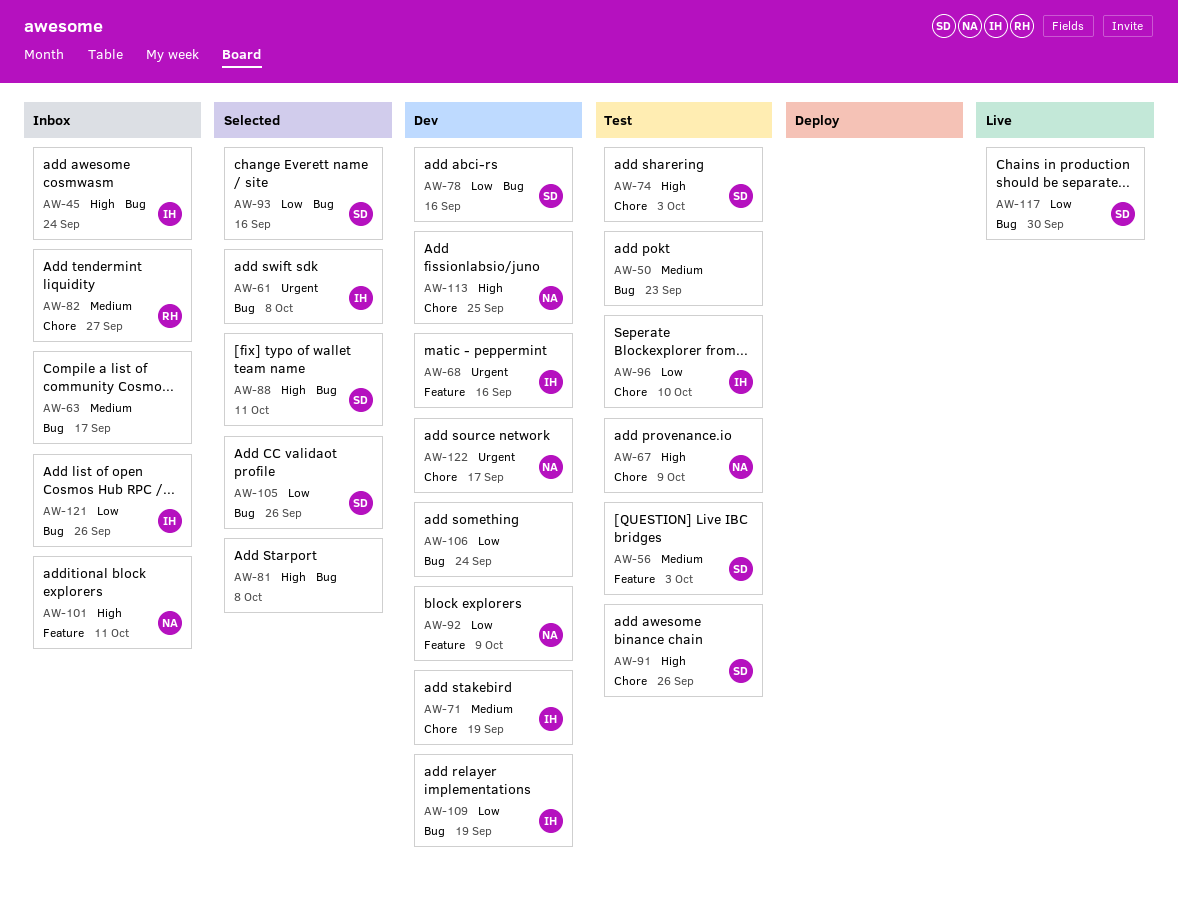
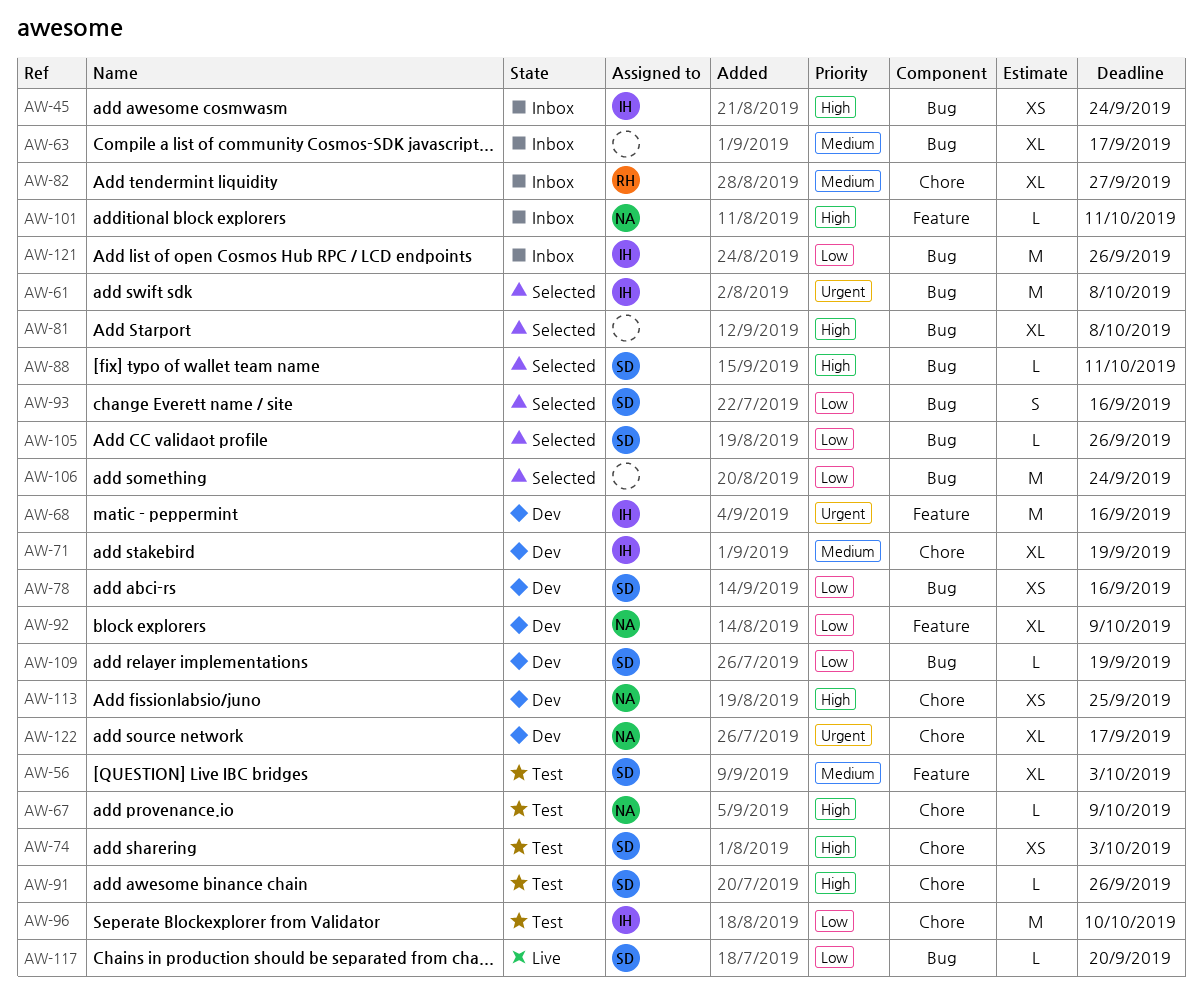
AW-50: present -> none
AW-106, status: Dev -> Selected
AW-109, owner: IH -> SD
AW-117, due: Sep 30 -> Sep 20

